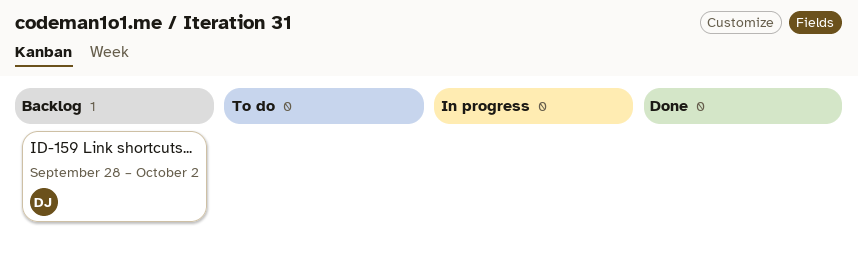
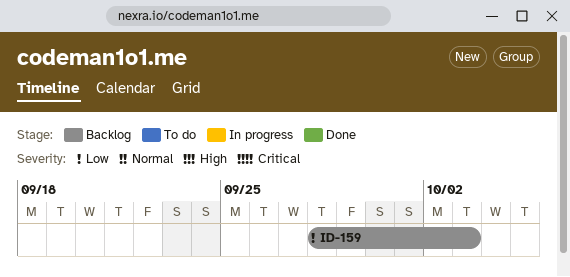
ID-159, due: Oct 2 -> Oct 3

